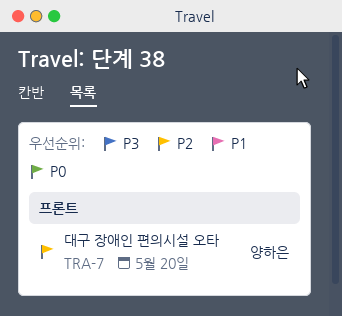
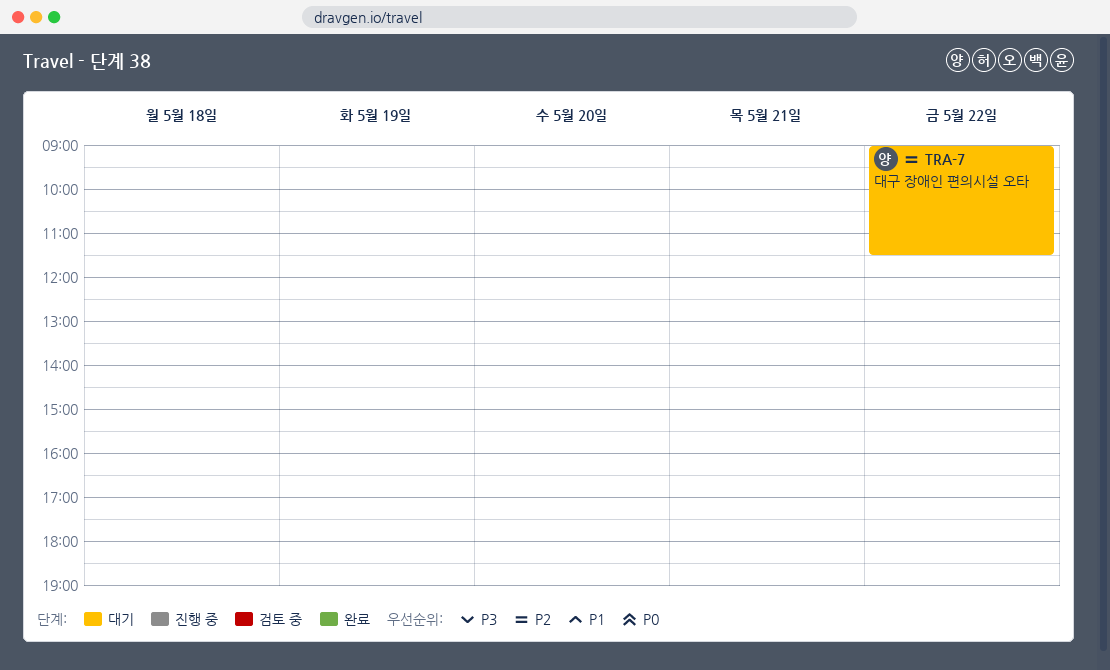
TRA-7, day: May 20 -> May 22

